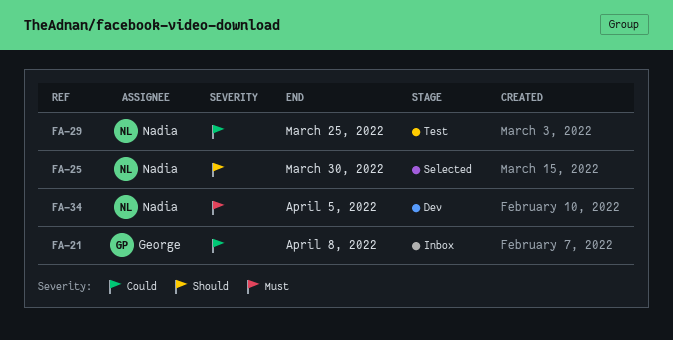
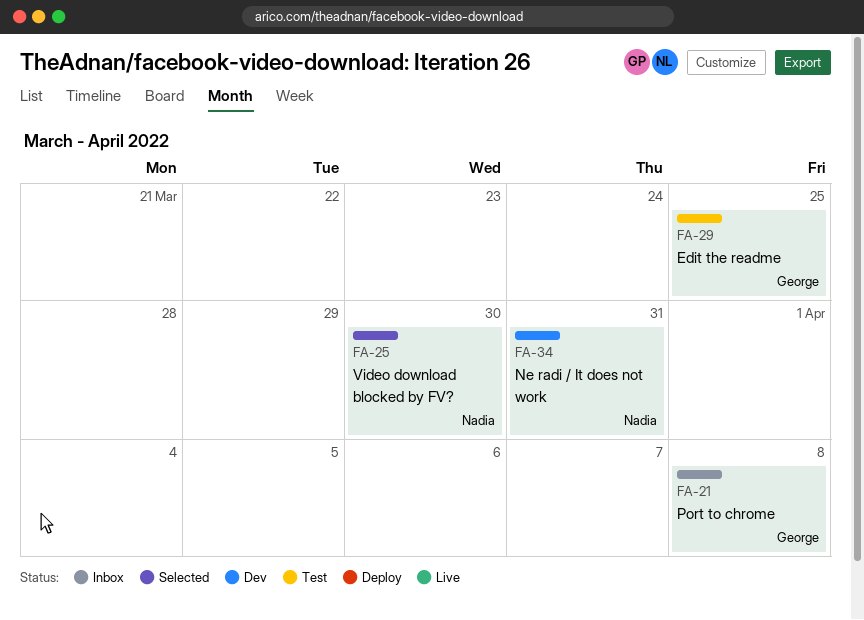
FA-29, owner: Nadia -> George
FA-34, due: Apr 5 -> Mar 31

